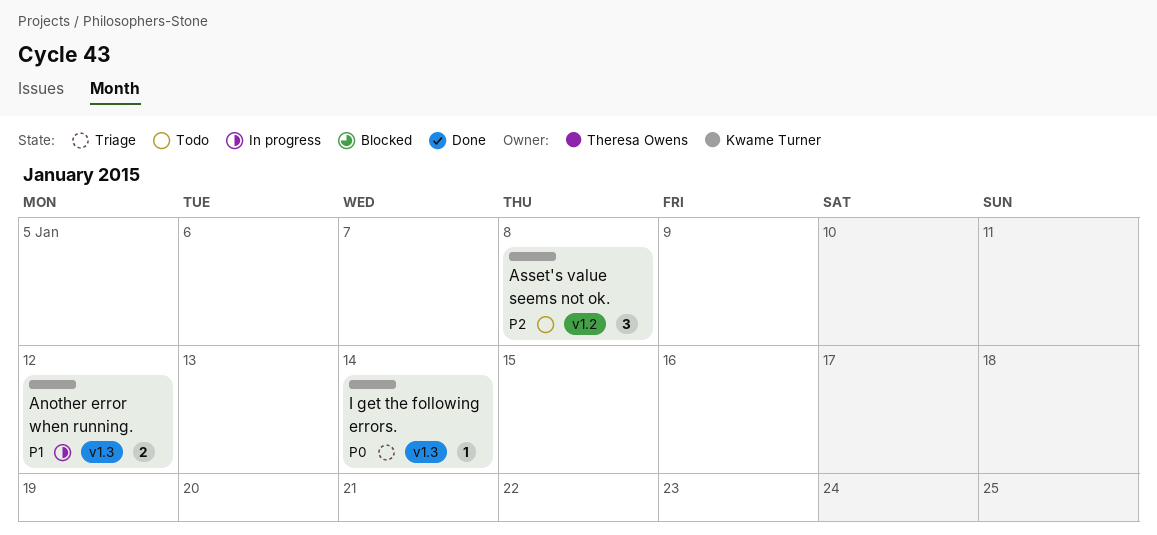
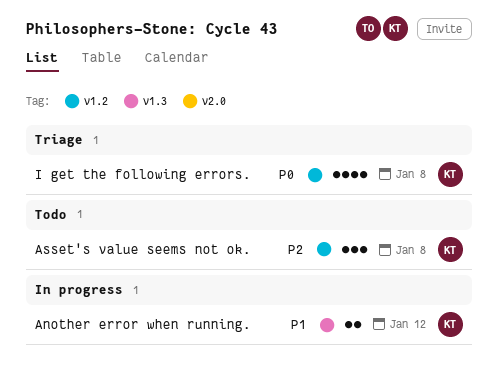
I get the following errors., label: v1.3 -> v1.2
I get the following errors., estimate: 1 -> 4
I get the following errors., due: Jan 14 -> Jan 8

